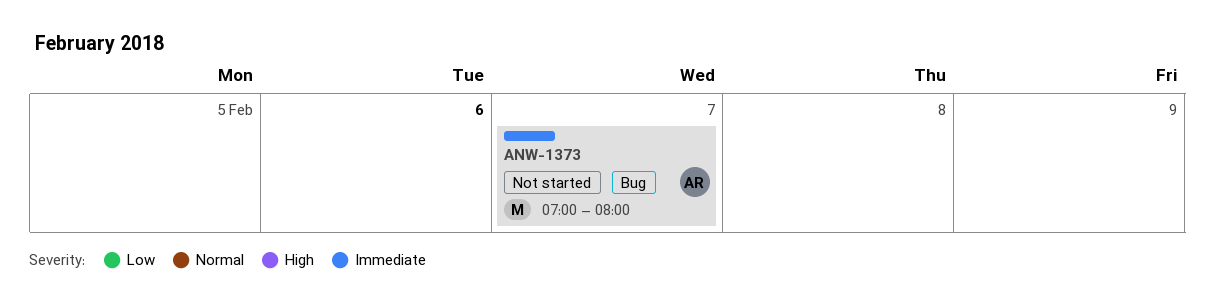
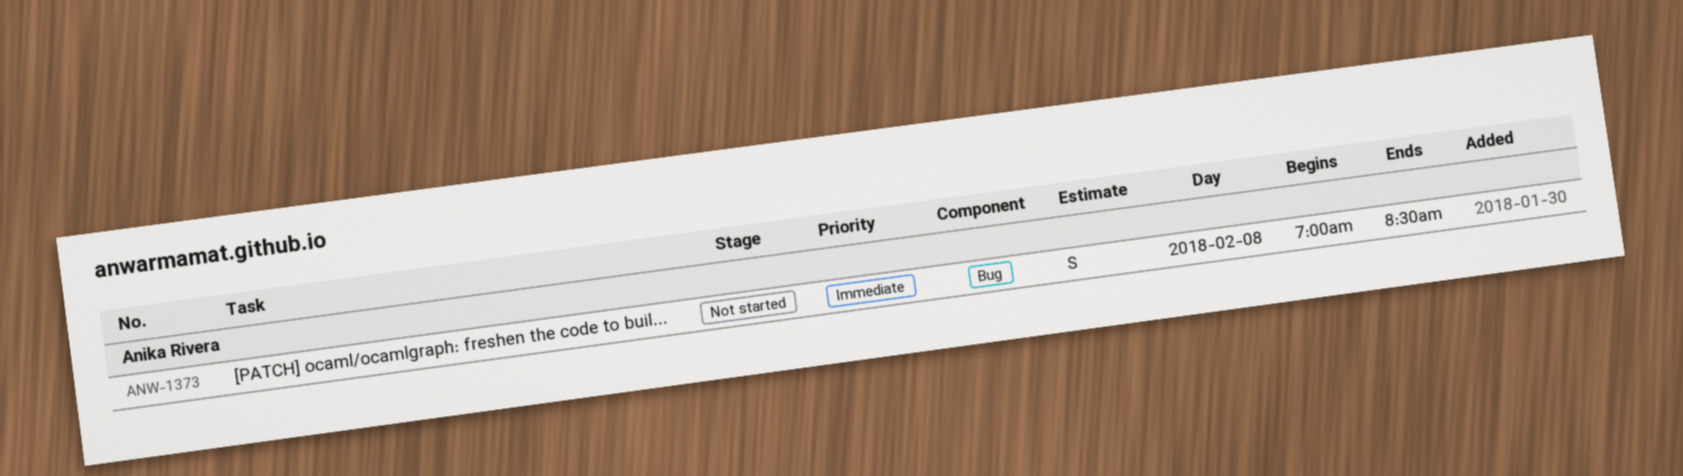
ANW-1373, estimate: M -> S
ANW-1373, day: Feb 7 -> Feb 8
ANW-1373, ends: 08:00 -> 08:30

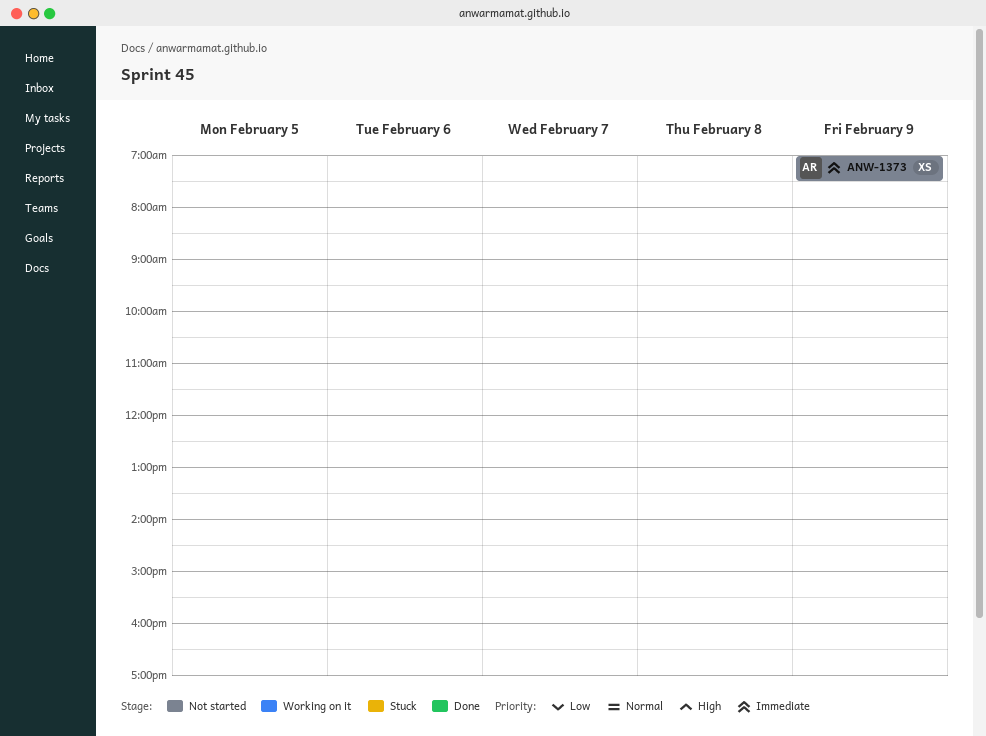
ANW-1373, estimate: S -> XS
ANW-1373, day: Feb 8 -> Feb 9
ANW-1373, ends: 08:30 -> 07:30

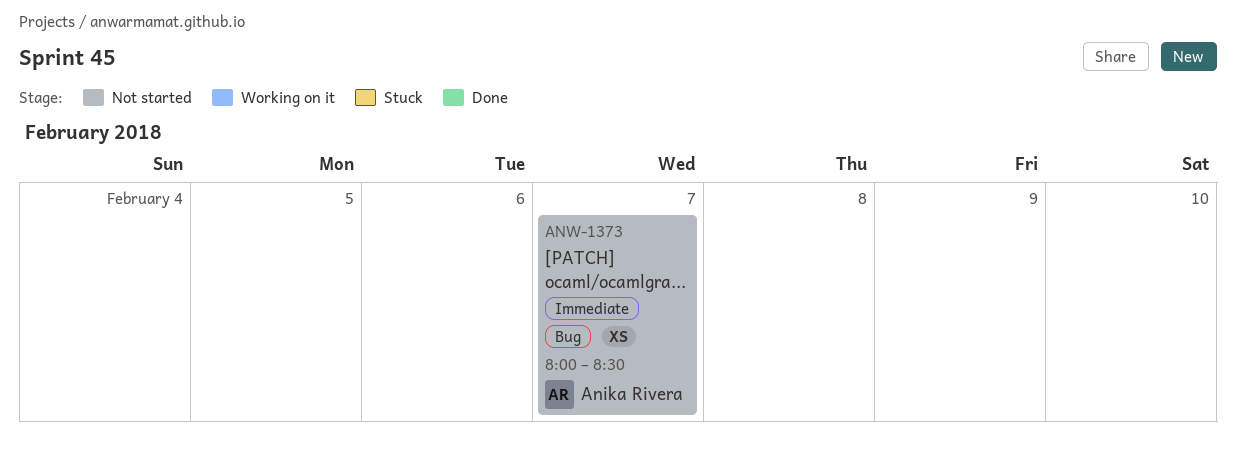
ANW-1373, day: Feb 9 -> Feb 7
ANW-1373, begins: 07:00 -> 08:00
ANW-1373, ends: 07:30 -> 08:30

